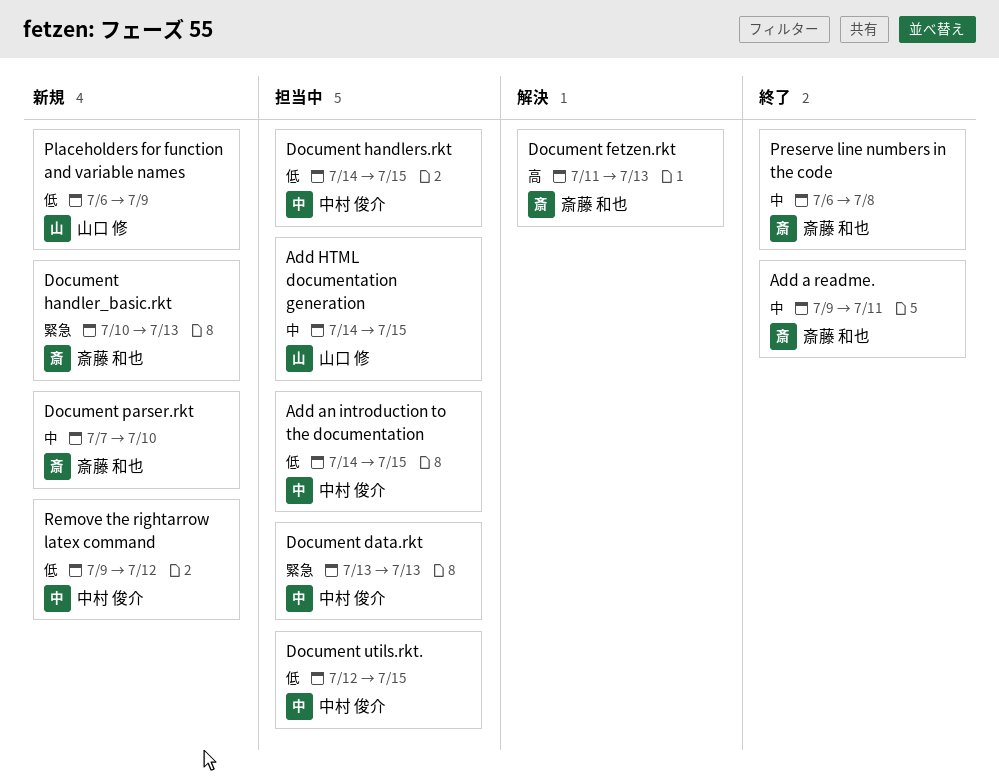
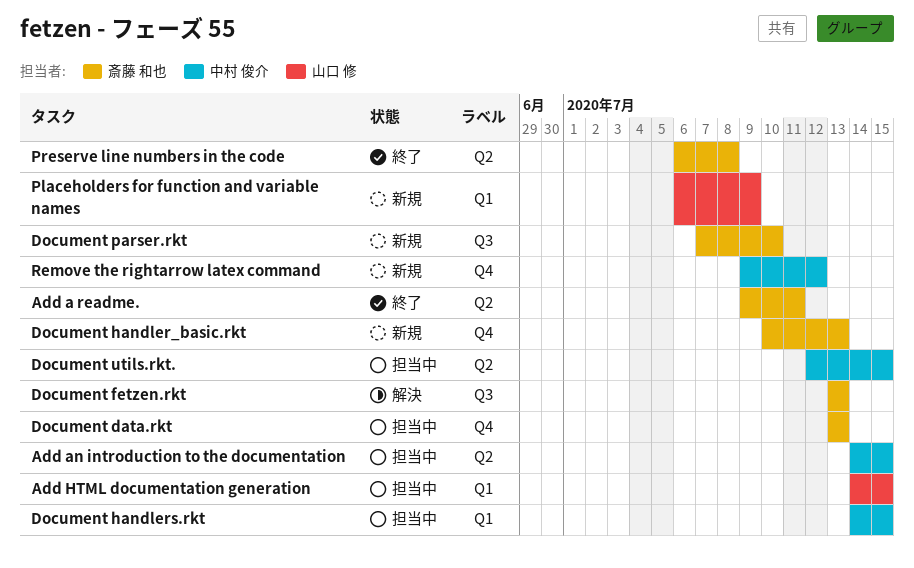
Document data.rkt, owner: 中村 俊介 -> 斎藤 和也
Document fetzen.rkt, start: Jul 11 -> Jul 13

